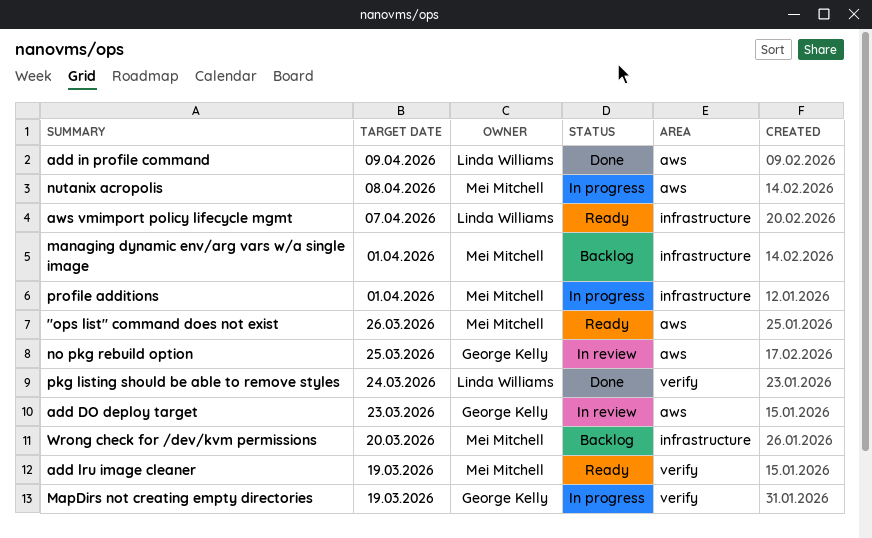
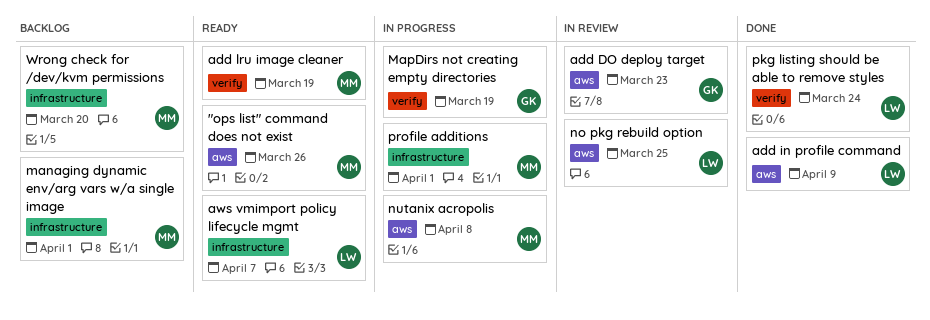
no pkg rebuild option, owner: George Kelly -> Linda Williams

